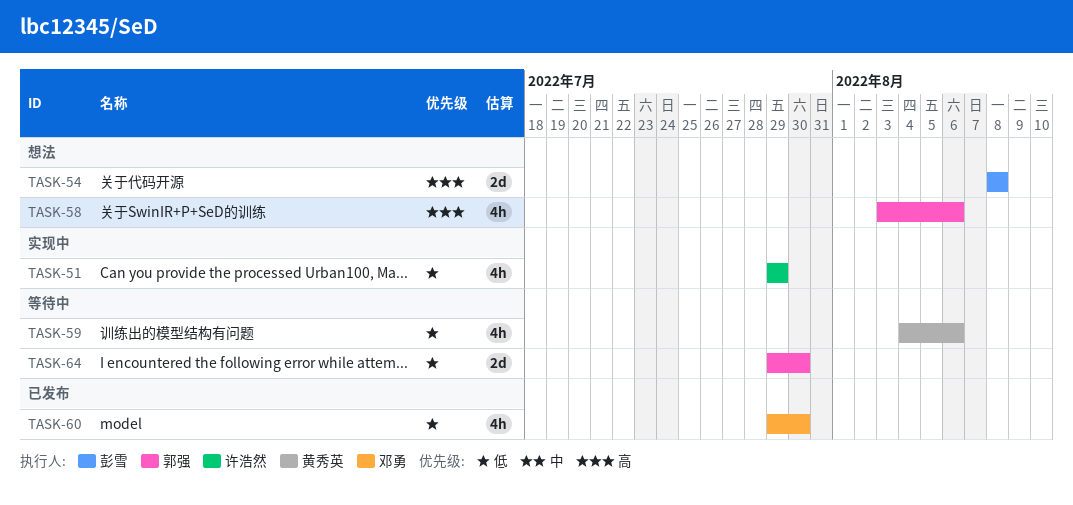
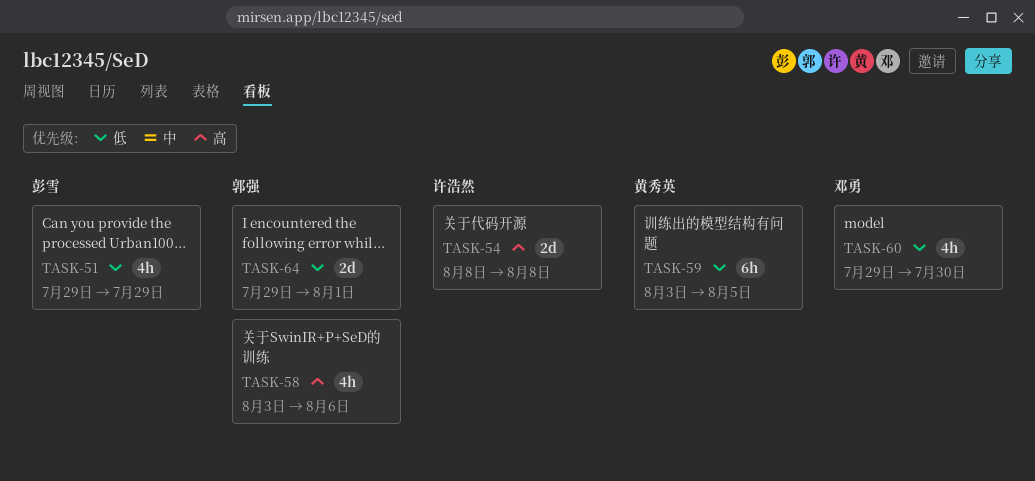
TASK-51, owner: 许浩然 -> 彭雪
TASK-54, owner: 彭雪 -> 许浩然
TASK-59, estimate: 4h -> 6h
TASK-59, start: Aug 4 -> Aug 3
TASK-59, due: Aug 6 -> Aug 5
TASK-64, due: Jul 30 -> Aug 1

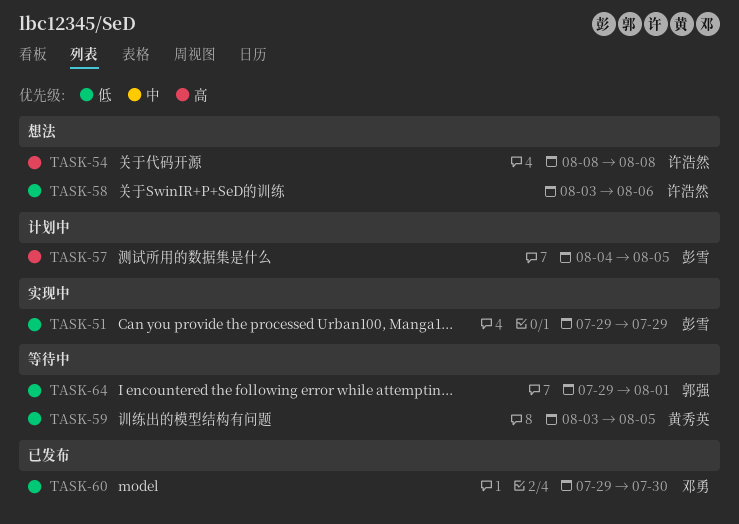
TASK-57: none -> present
TASK-58, owner: 郭强 -> 许浩然
TASK-58, priority: 高 -> 低

